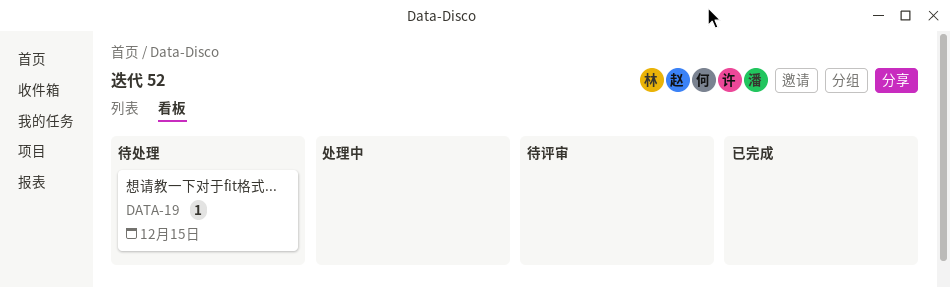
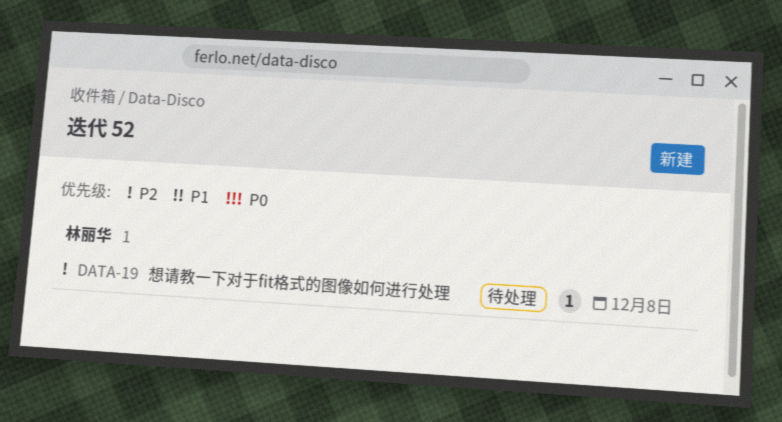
DATA-19, due: Dec 15 -> Dec 8

